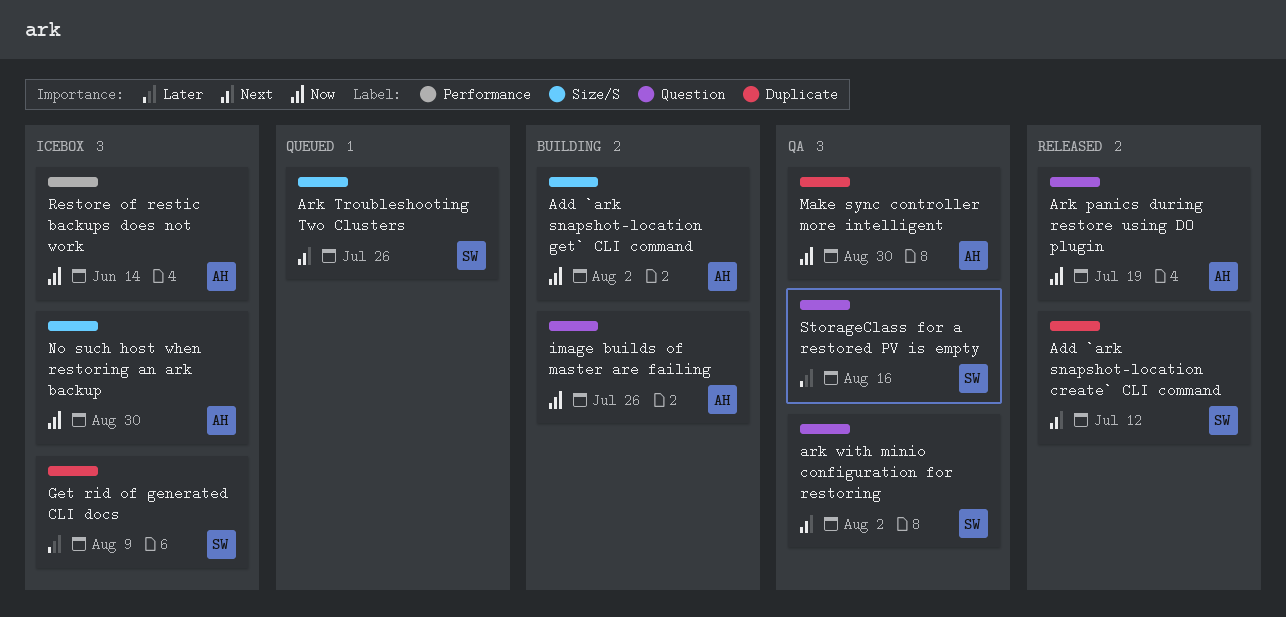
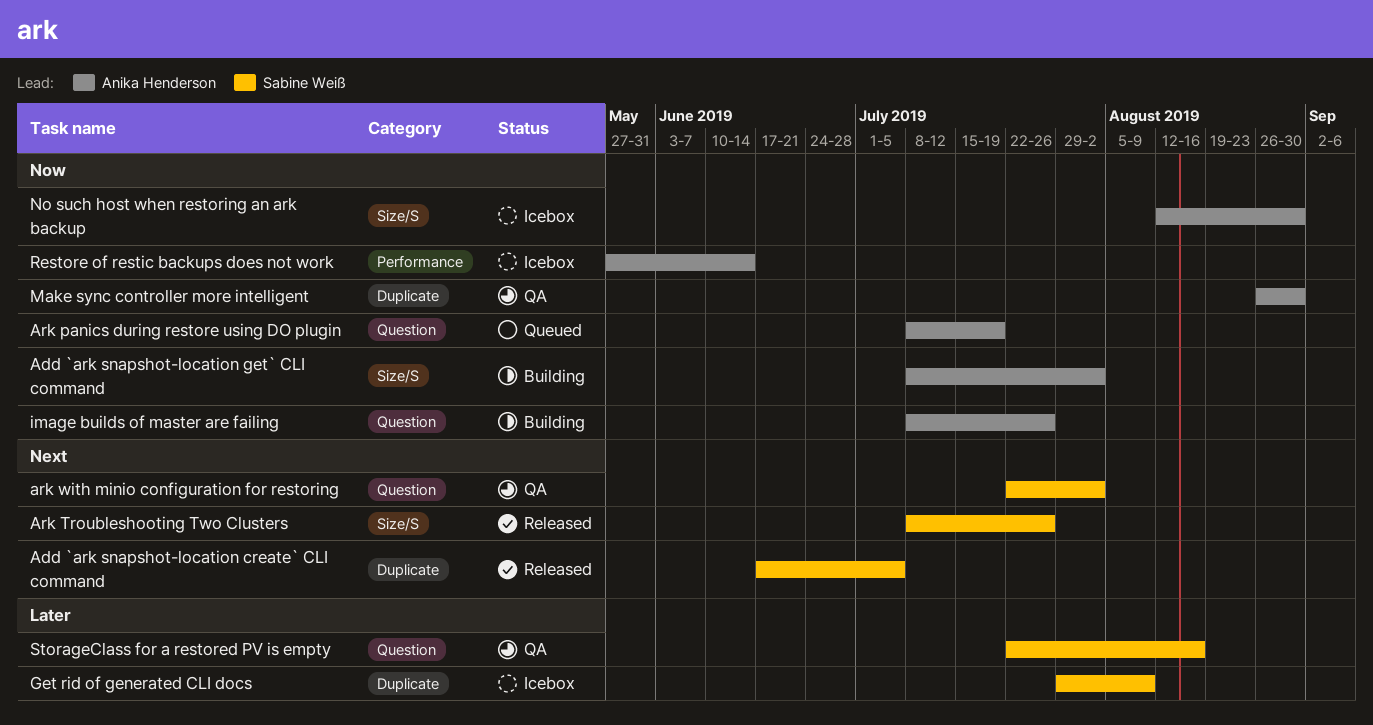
Add `ark snapshot-location create` CLI command, due: Jul 12 -> Jul 5
Ark panics during restore using DO plugin, status: Released -> Queued
Ark Troubleshooting Two Clusters, status: Queued -> Released

